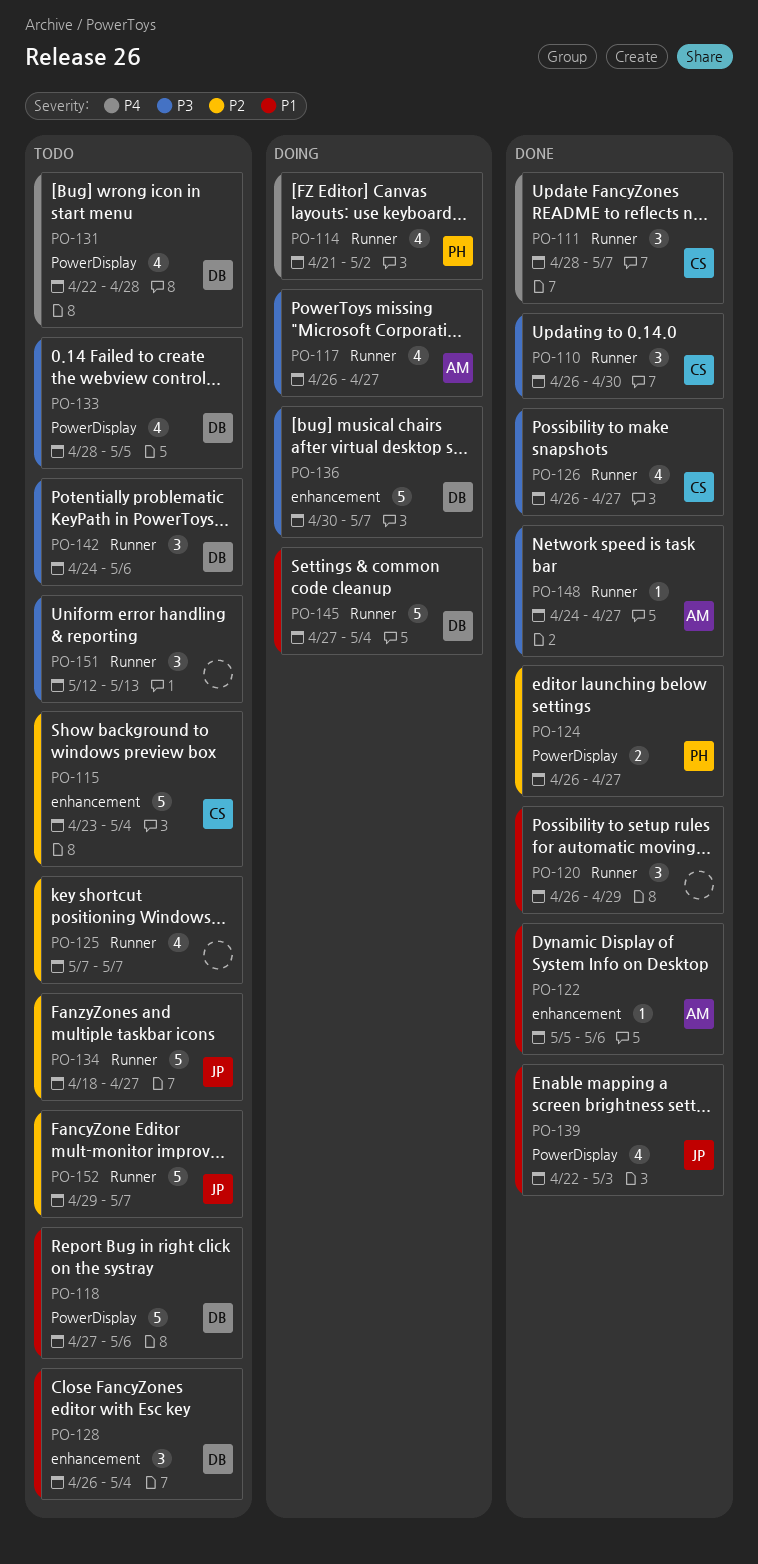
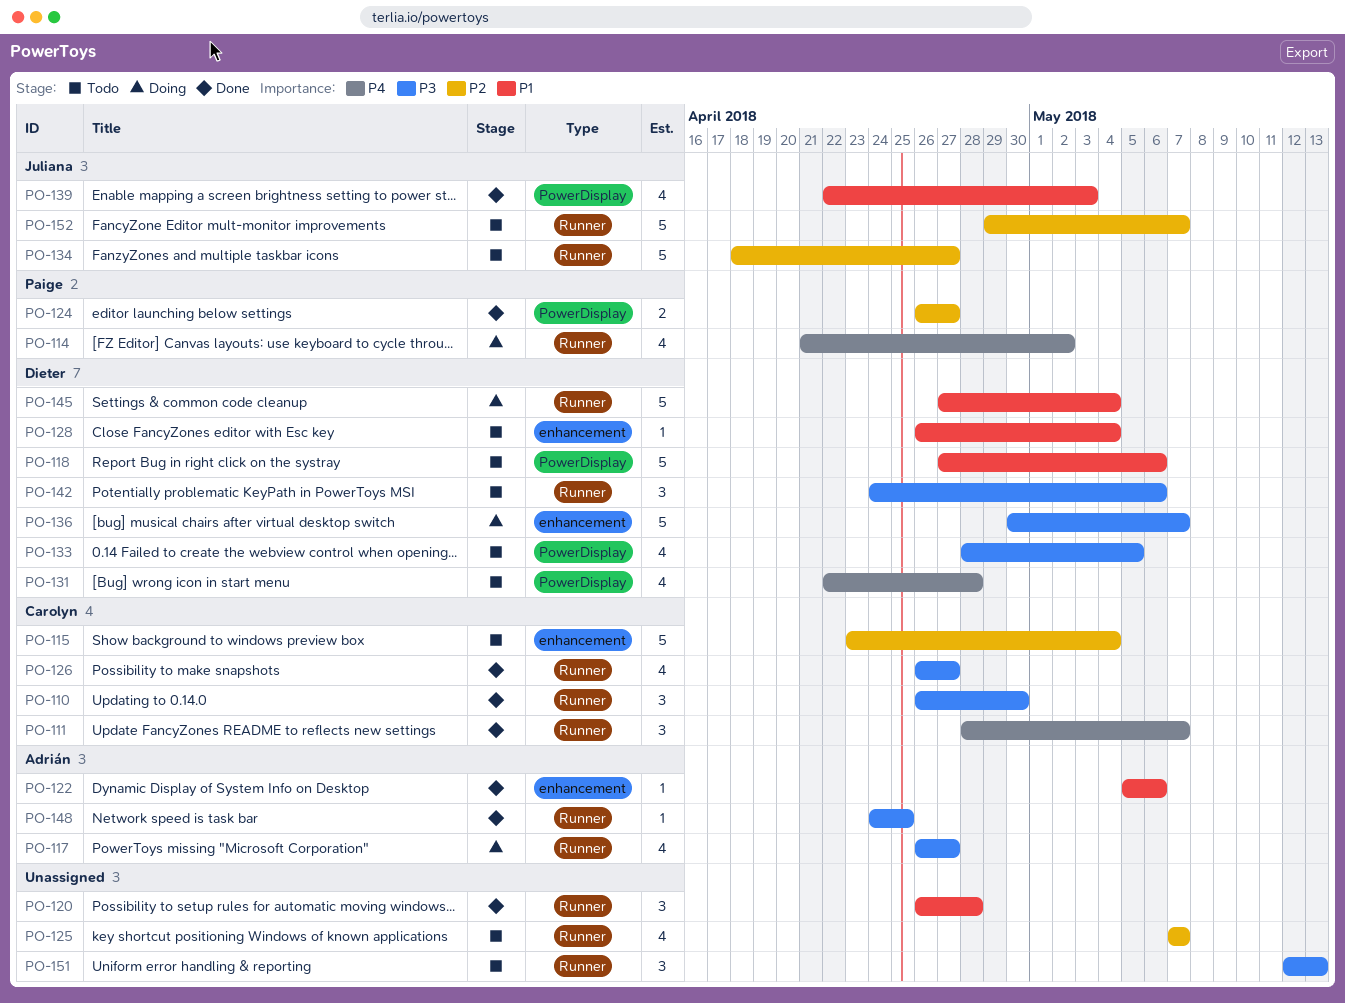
PO-120, due: Apr 29 -> Apr 28
PO-128, estimate: 3 -> 1
PO-148, due: Apr 27 -> Apr 25

